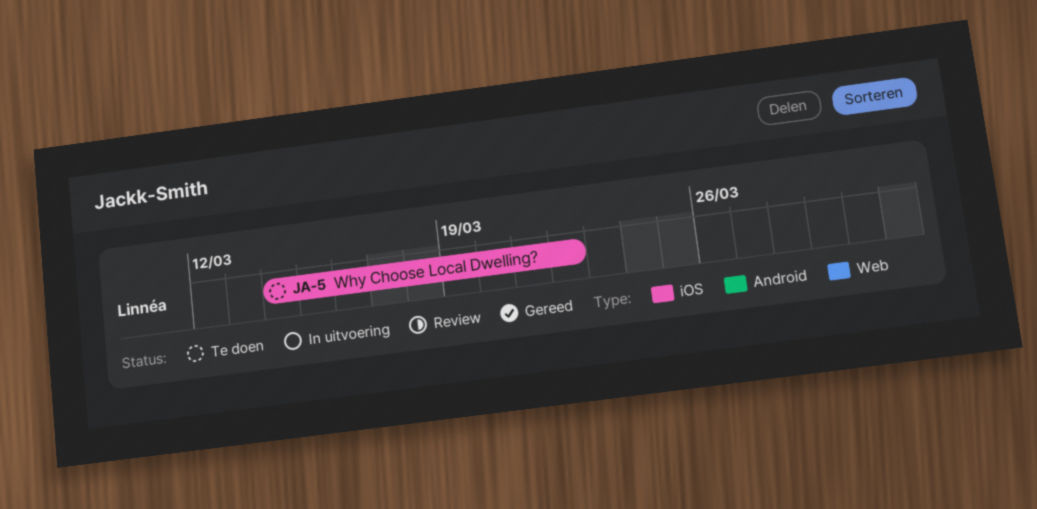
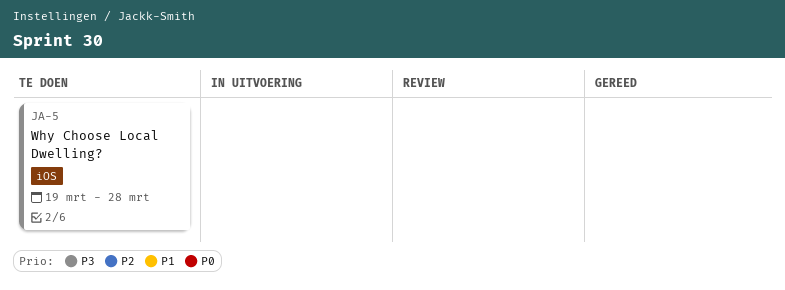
JA-5, start: Mar 14 -> Mar 19
JA-5, due: Mar 22 -> Mar 28

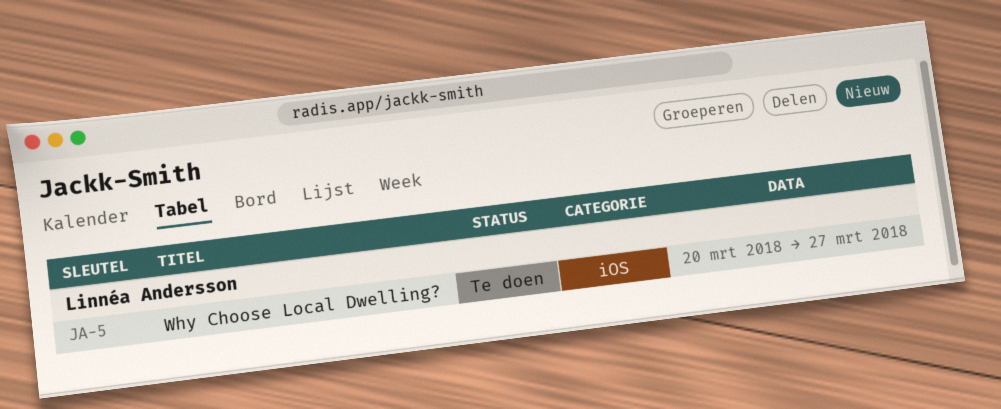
JA-5, start: Mar 19 -> Mar 20
JA-5, due: Mar 28 -> Mar 27

